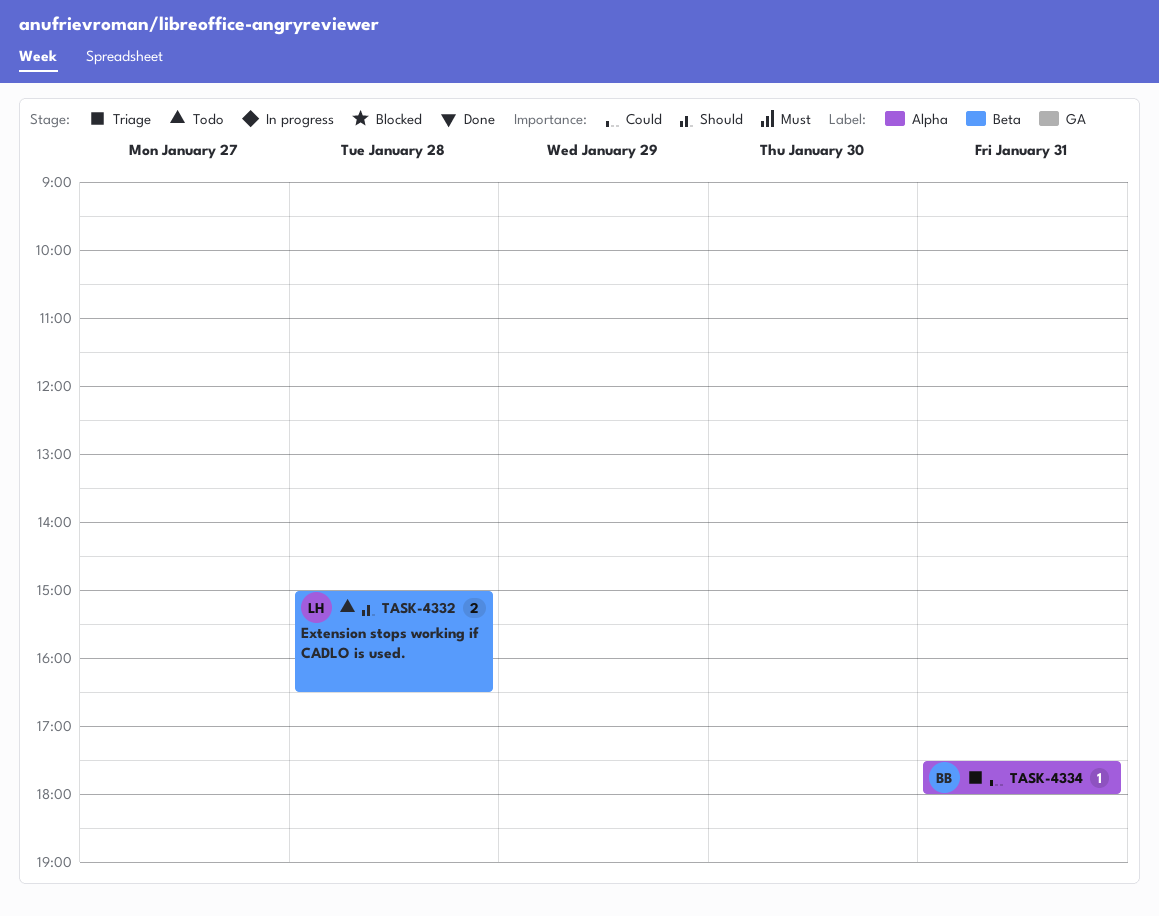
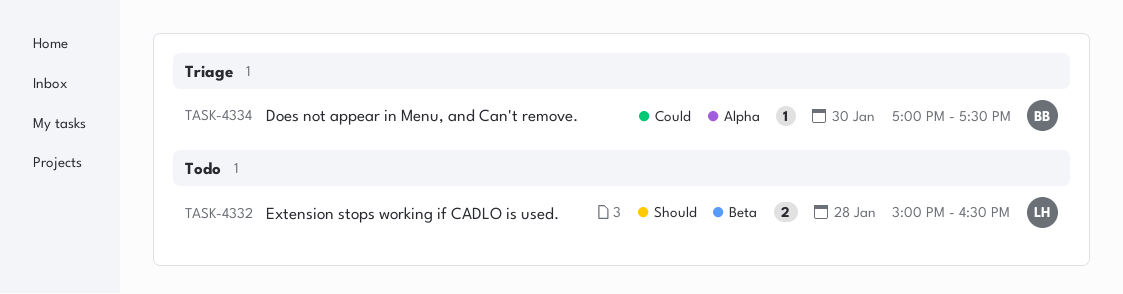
TASK-4334, day: Jan 31 -> Jan 30
TASK-4334, begins: 17:30 -> 17:00
TASK-4334, ends: 18:00 -> 17:30

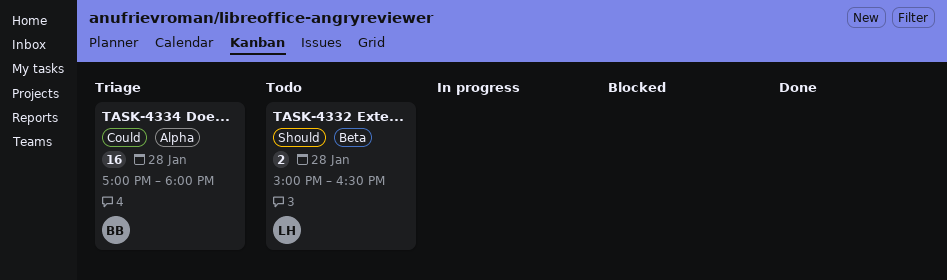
TASK-4334, estimate: 1 -> 16
TASK-4334, day: Jan 30 -> Jan 28
TASK-4334, ends: 17:30 -> 18:00

